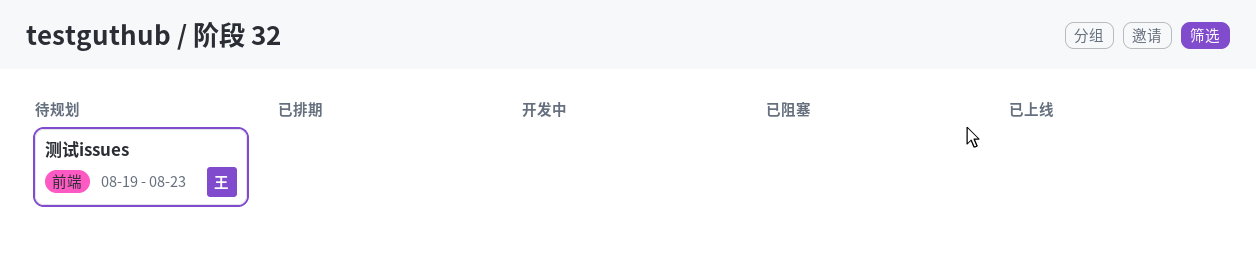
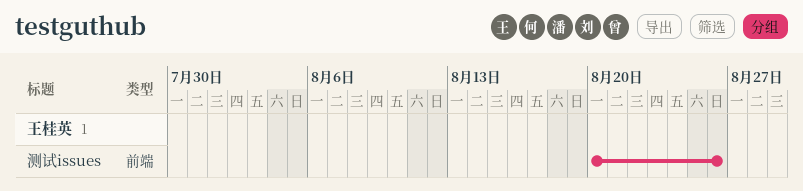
测试issues, start: Aug 19 -> Aug 20
测试issues, due: Aug 23 -> Aug 26

